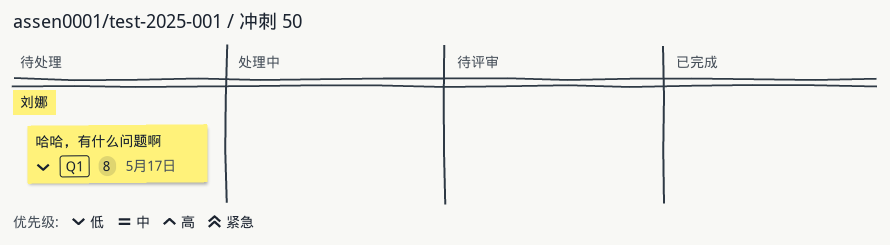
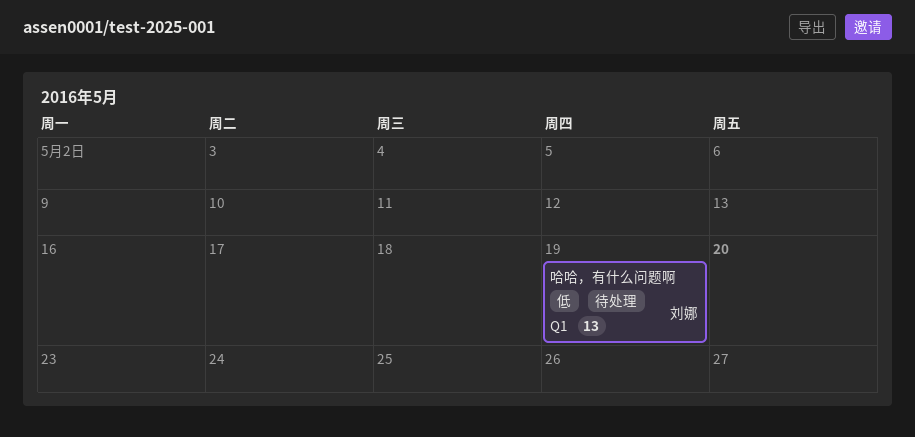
哈哈，有什么问题啊, estimate: 8 -> 13
哈哈，有什么问题啊, due: May 17 -> May 19

